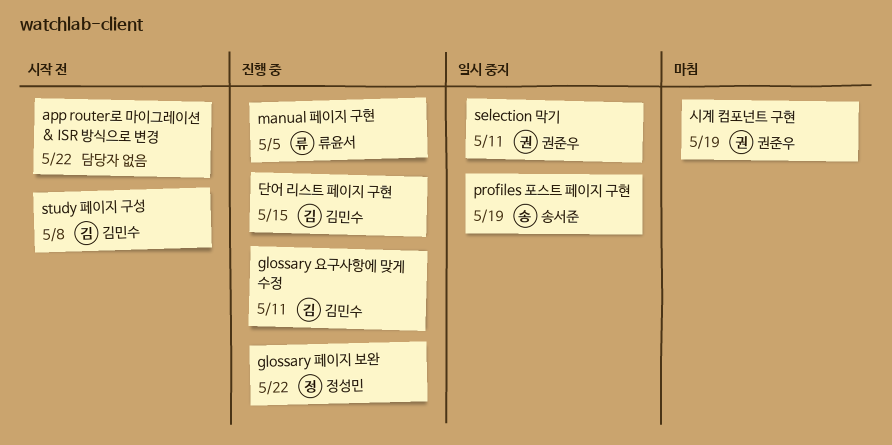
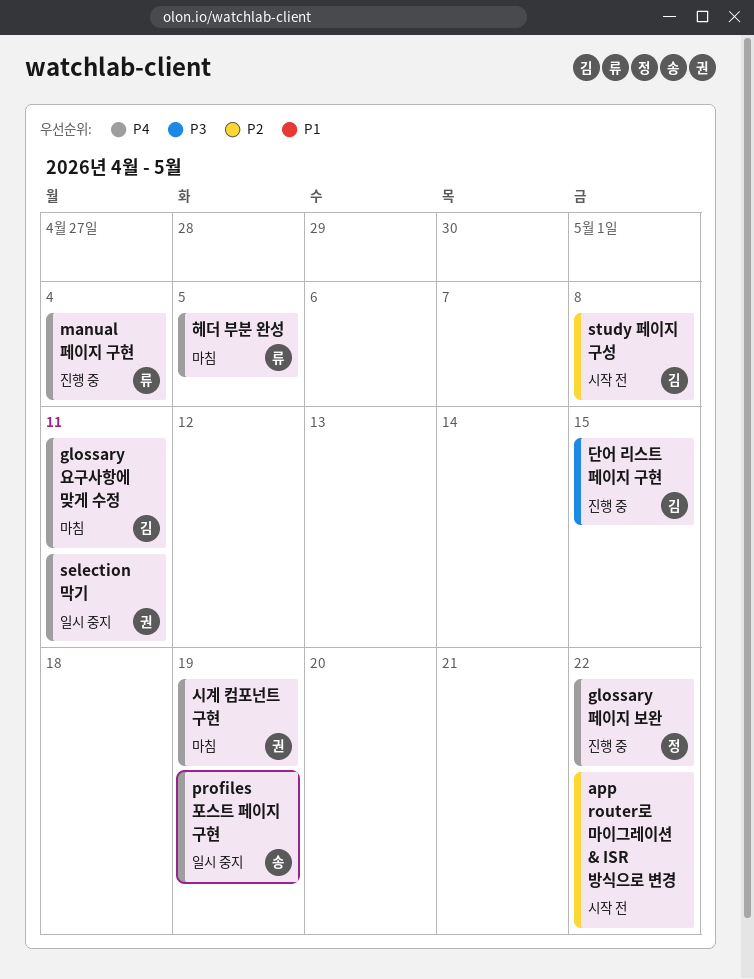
glossary 요구사항에 맞게 수정, status: 진행 중 -> 마침
manual 페이지 구현, due: May 5 -> May 4
헤더 부분 완성: none -> present

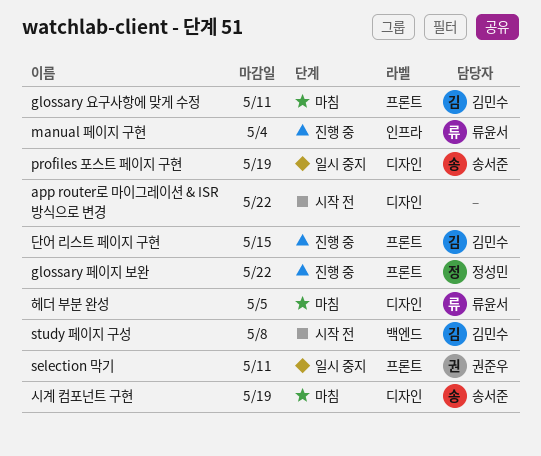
시계 컴포넌트 구현, owner: 권준우 -> 송서준

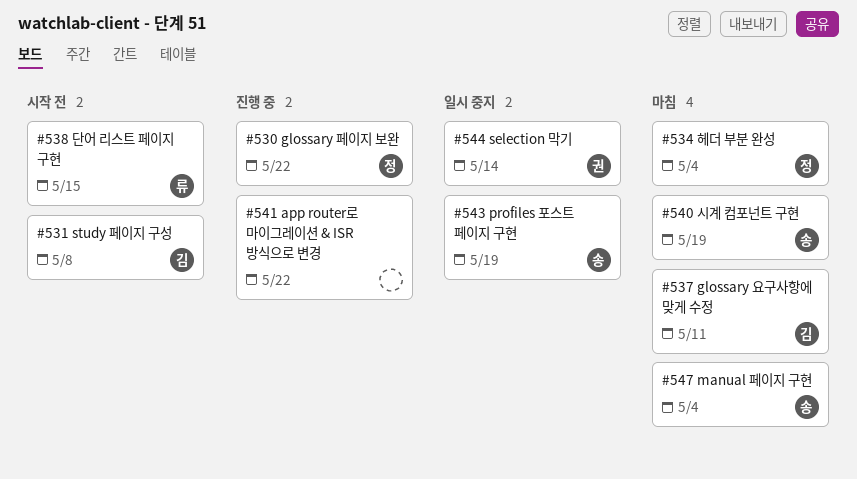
app router로 마이그레이션 & ISR 방식으로 변경, status: 시작 전 -> 진행 중
manual 페이지 구현, status: 진행 중 -> 마침
manual 페이지 구현, owner: 류윤서 -> 송서준
selection 막기, due: May 11 -> May 14
단어 리스트 페이지 구현, status: 진행 중 -> 시작 전
단어 리스트 페이지 구현, owner: 김민수 -> 류윤서
헤더 부분 완성, owner: 류윤서 -> 정성민
헤더 부분 완성, due: May 5 -> May 4

